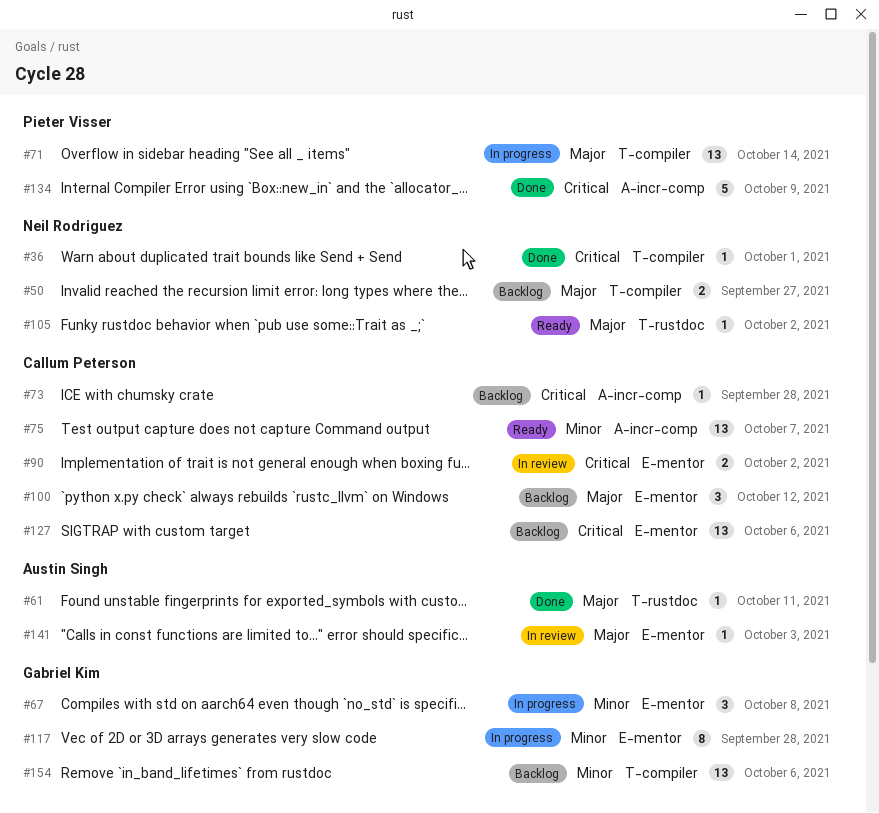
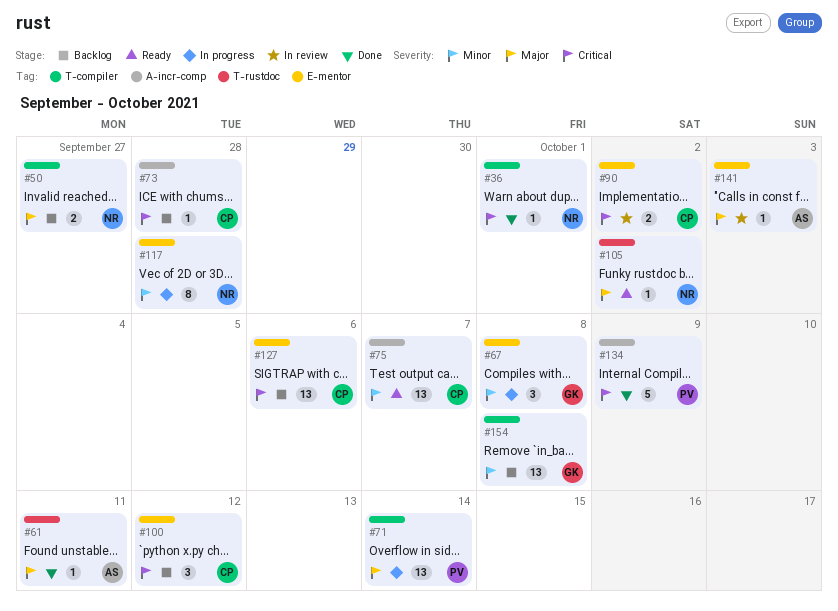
#100, priority: Major -> Critical
#117, owner: Gabriel Kim -> Neil Rodriguez
#154, due: Oct 6 -> Oct 8

